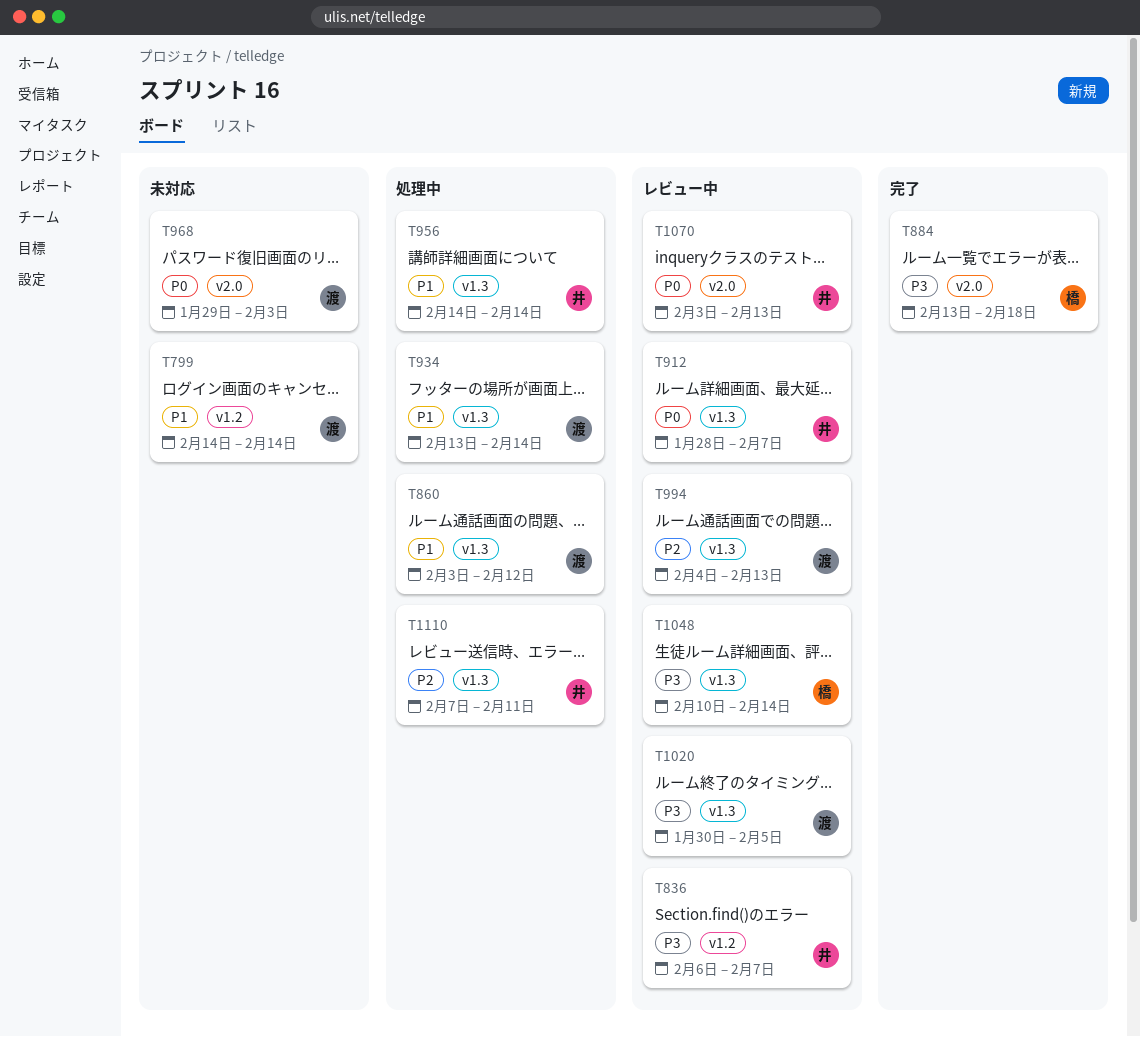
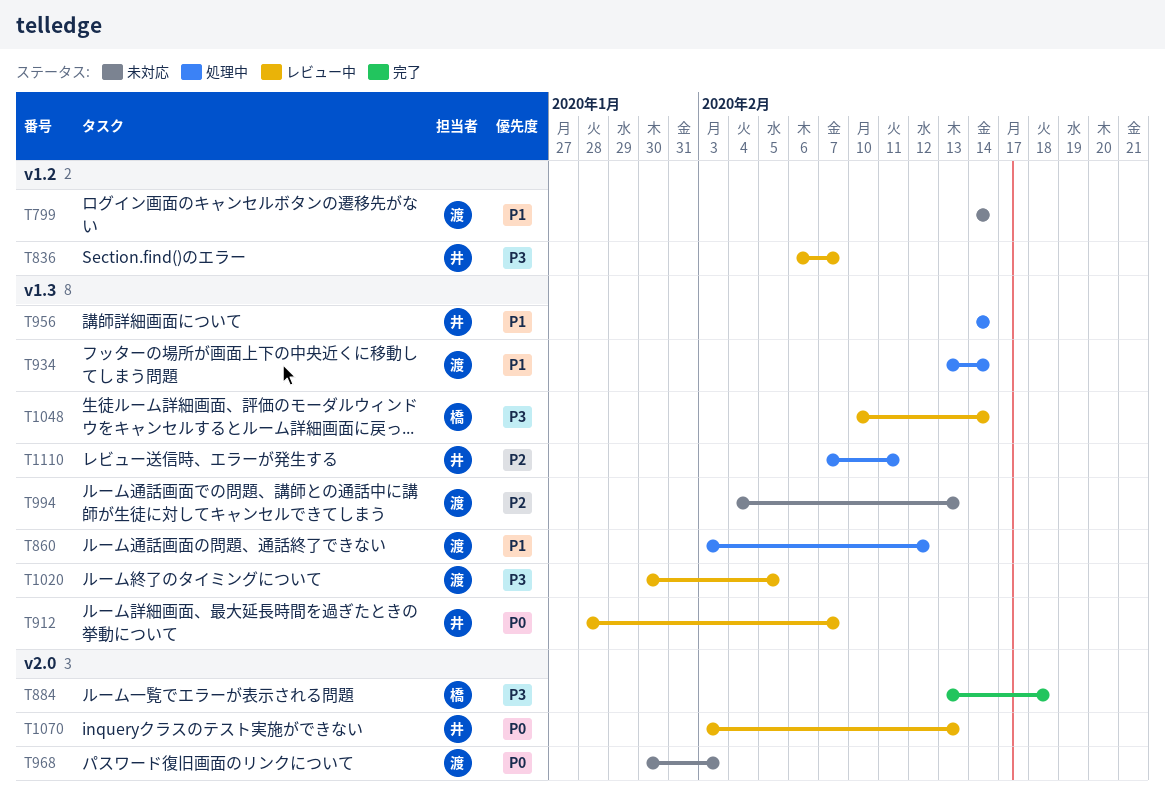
T968, start: Jan 29 -> Jan 30
T994, status: レビュー中 -> 未対応

